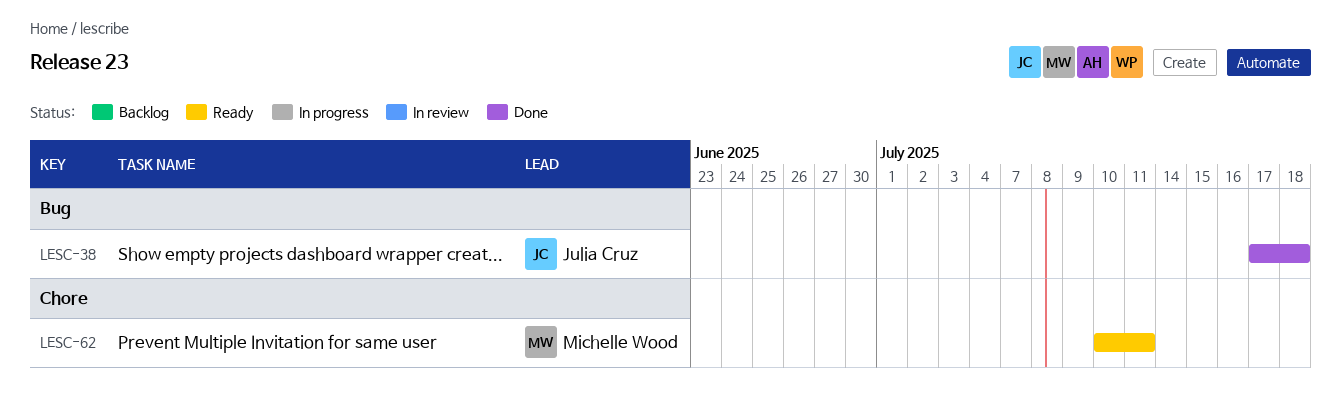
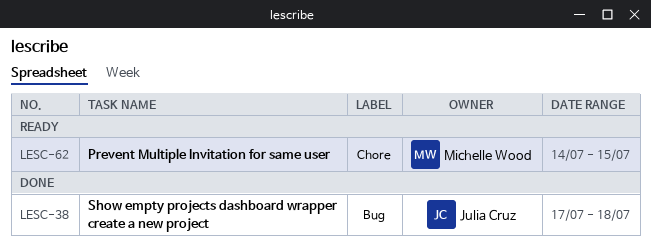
LESC-62, start: Jul 10 -> Jul 14
LESC-62, due: Jul 11 -> Jul 15

